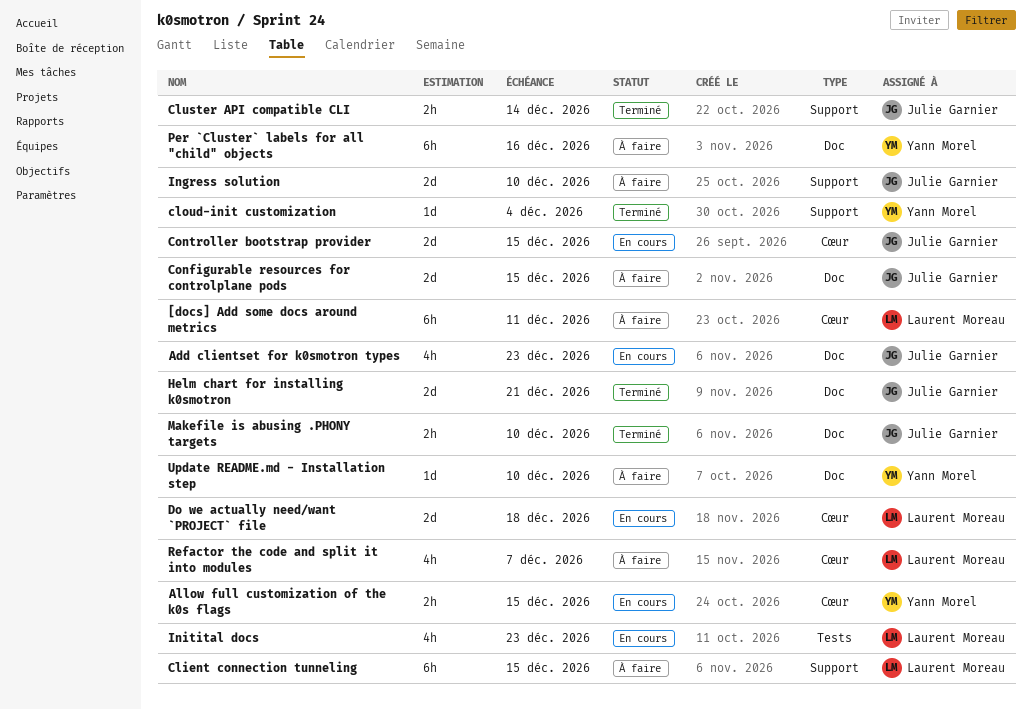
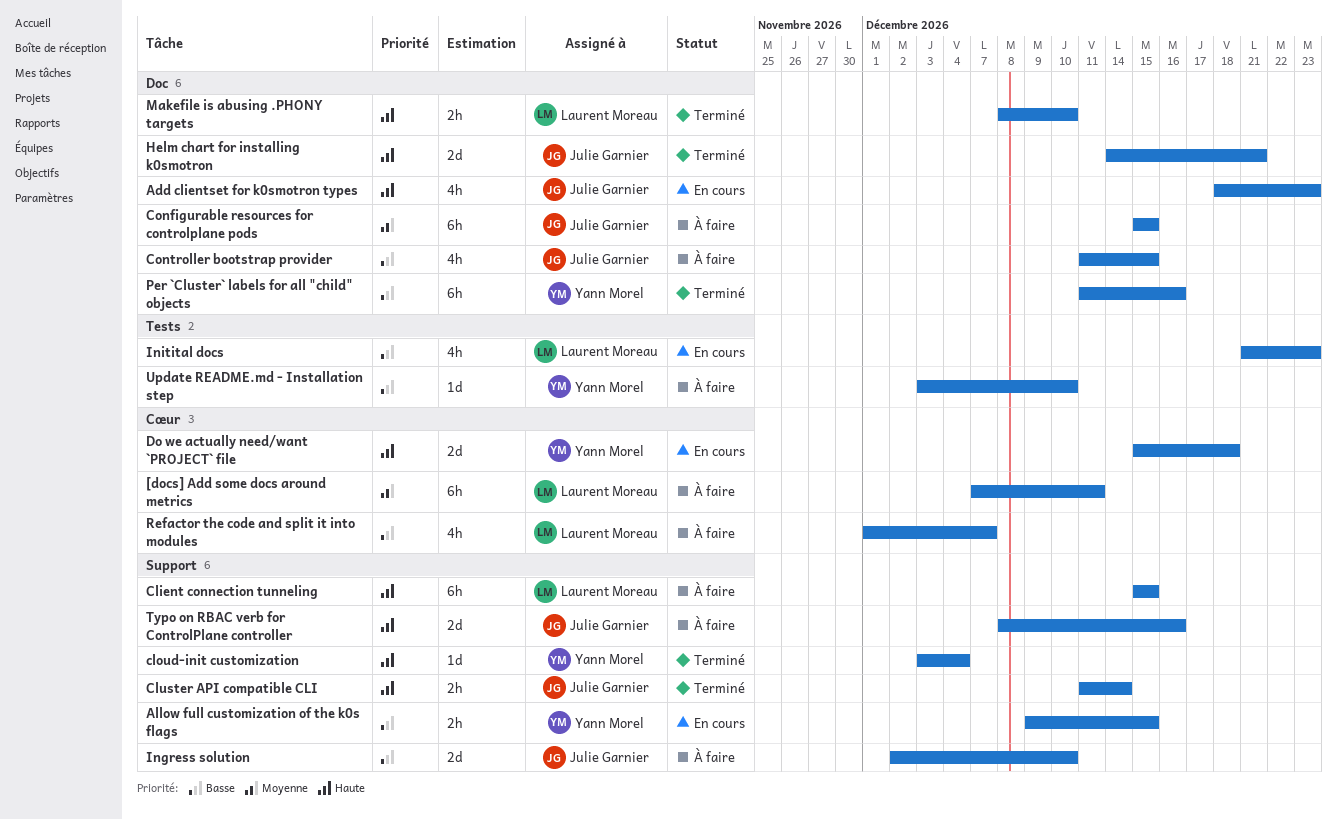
Allow full customization of the k0s flags, label: Cœur -> Support
Configurable resources for controlplane pods, estimate: 2d -> 6h
Controller bootstrap provider, status: En cours -> À faire
Controller bootstrap provider, label: Cœur -> Doc
Controller bootstrap provider, estimate: 2d -> 4h
Do we actually need/want `PROJECT` file, owner: Laurent Moreau -> Yann Morel
Makefile is abusing .PHONY targets, owner: Julie Garnier -> Laurent Moreau
Per `Cluster` labels for all "child" objects, status: À faire -> Terminé
Typo on RBAC verb for ControlPlane controller: none -> present
Update README.md - Installation step, label: Doc -> Tests

